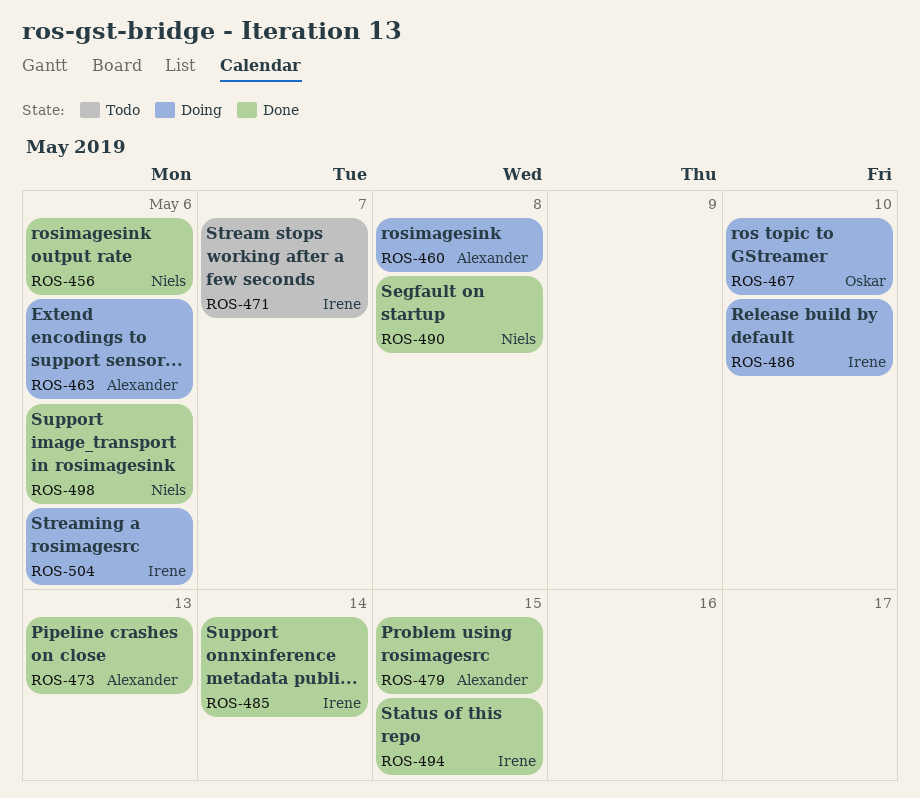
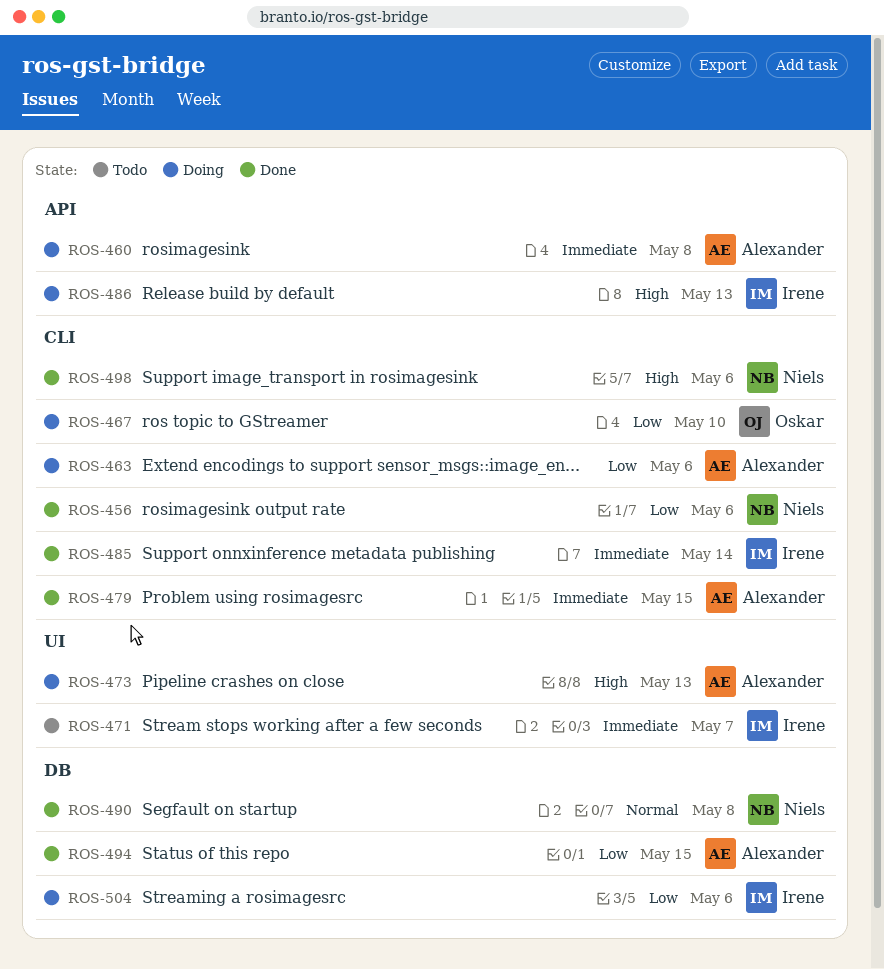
ROS-473, status: Done -> Doing
ROS-486, due: May 10 -> May 13
ROS-494, owner: Irene -> Alexander

